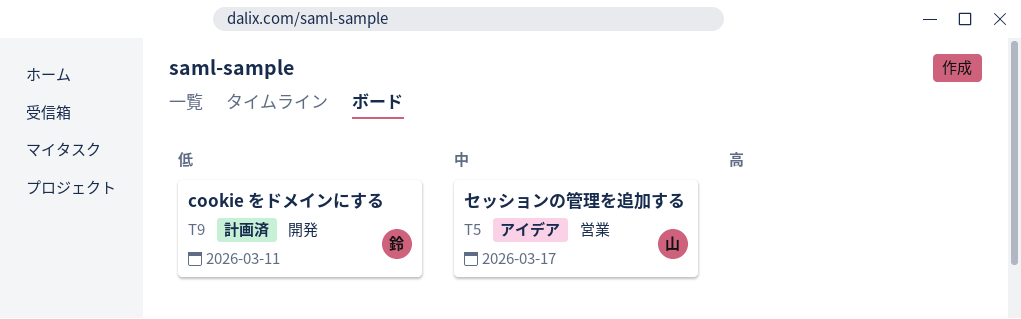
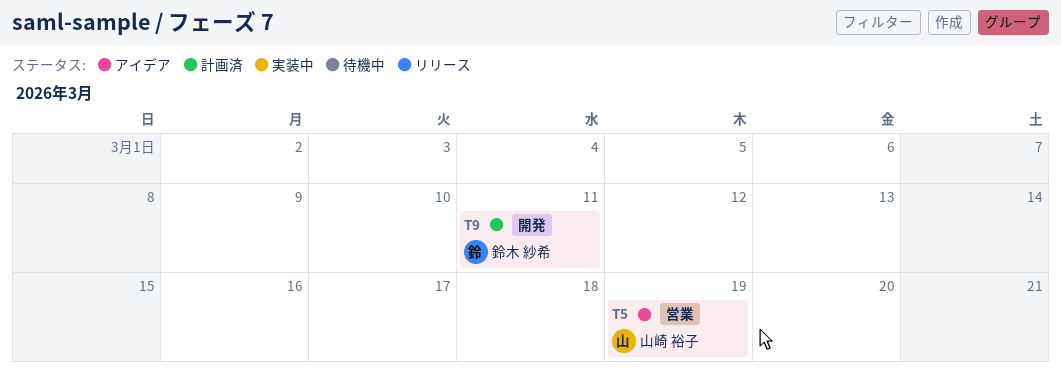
T5, due: Mar 17 -> Mar 19

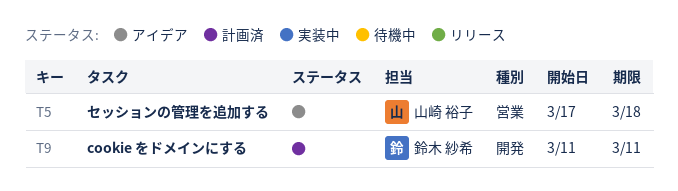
T5, due: Mar 19 -> Mar 18

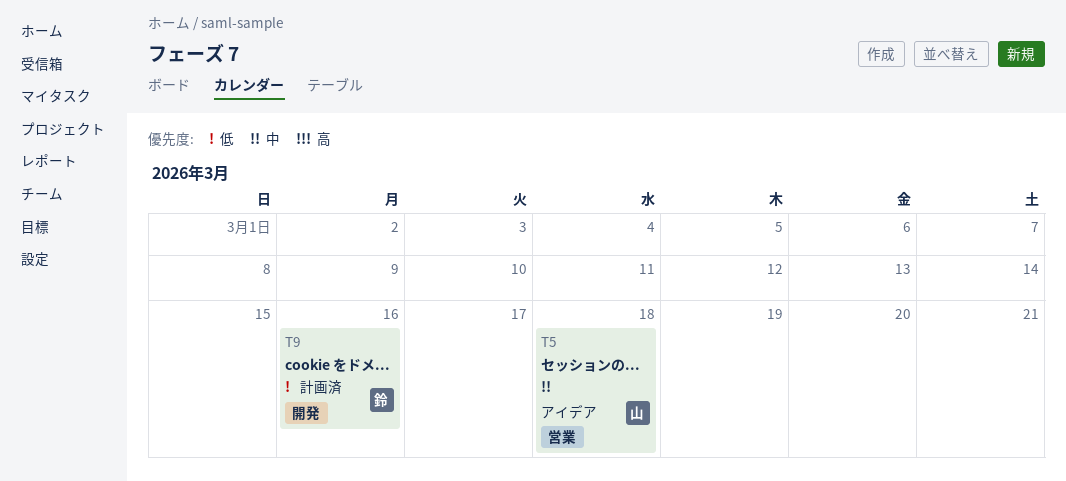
T9, due: Mar 11 -> Mar 16

